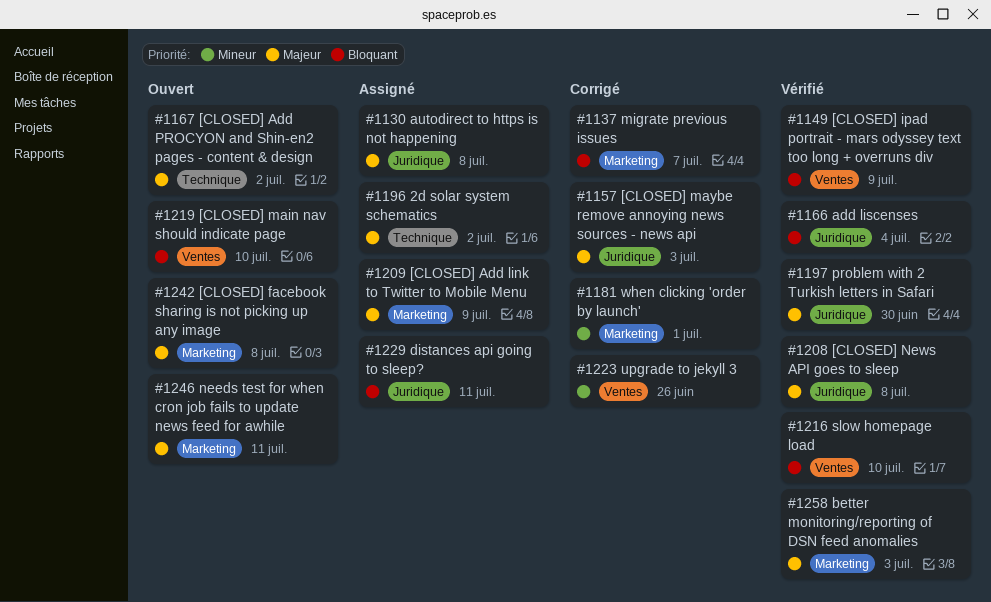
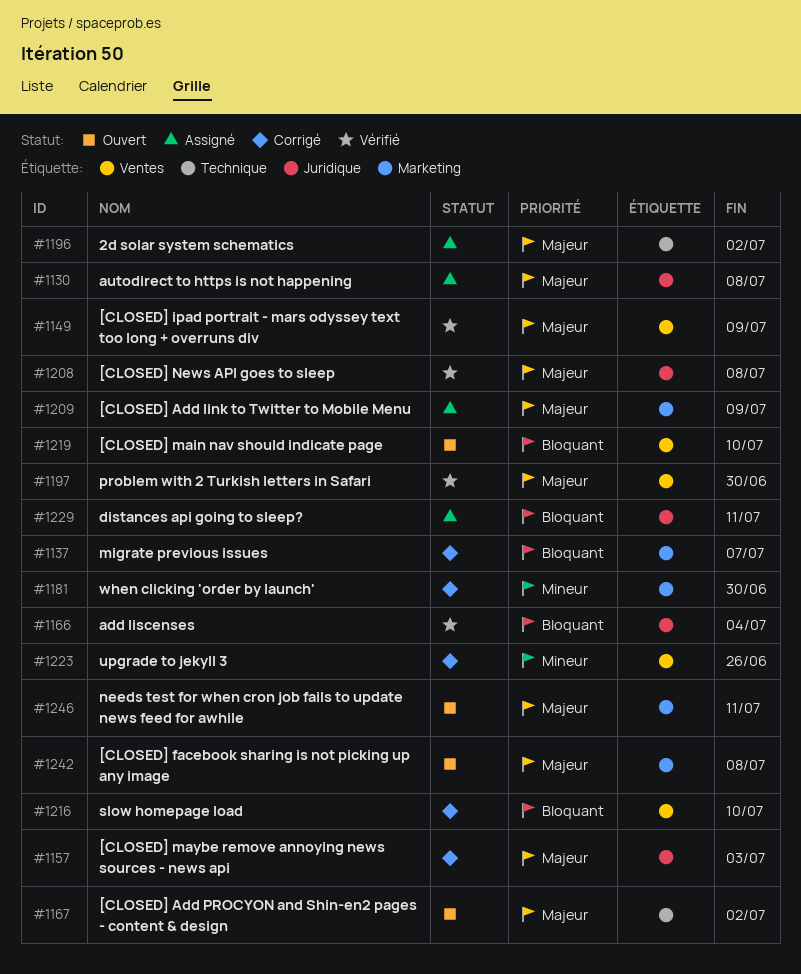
#1149, priority: Bloquant -> Majeur
#1181, due: Jul 1 -> Jun 30
#1197, label: Juridique -> Ventes
#1216, status: Vérifié -> Corrigé
#1258: present -> none

